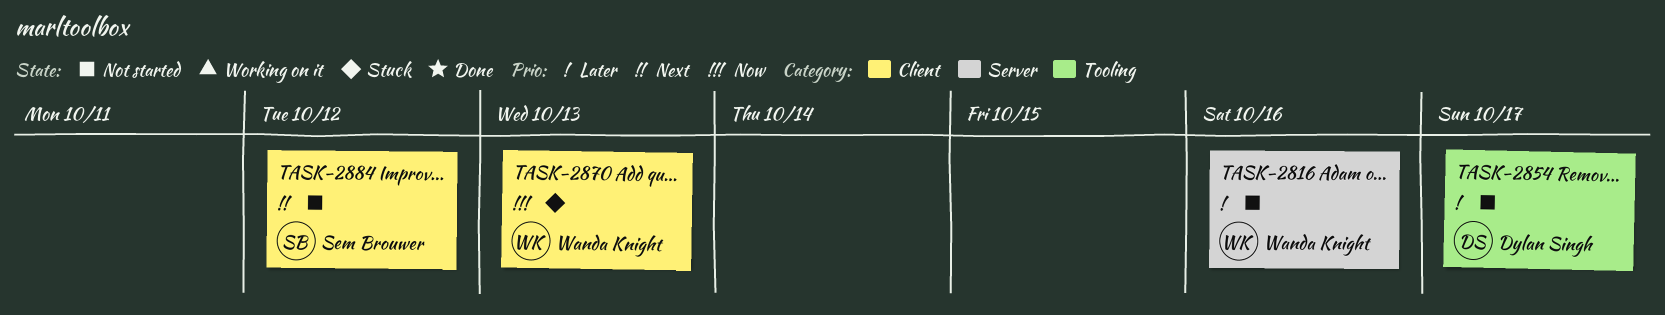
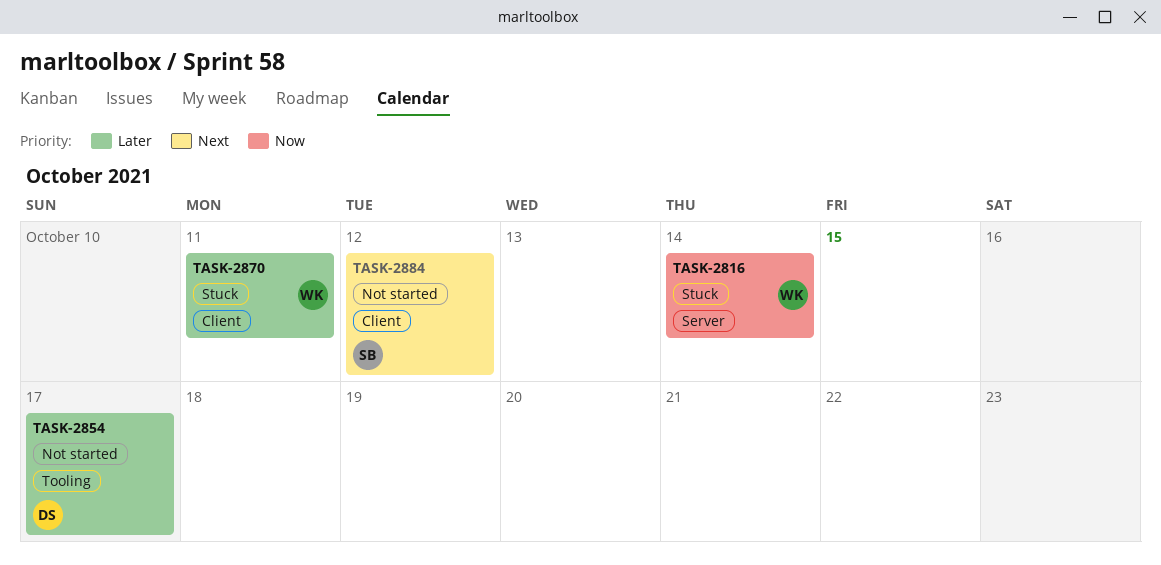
TASK-2816, status: Not started -> Stuck
TASK-2816, priority: Later -> Now
TASK-2816, due: Oct 16 -> Oct 14
TASK-2870, priority: Now -> Later
TASK-2870, due: Oct 13 -> Oct 11

